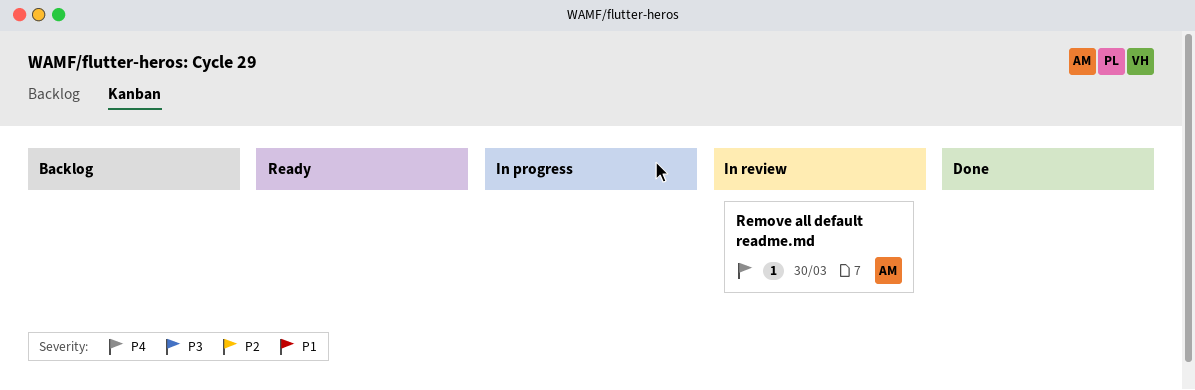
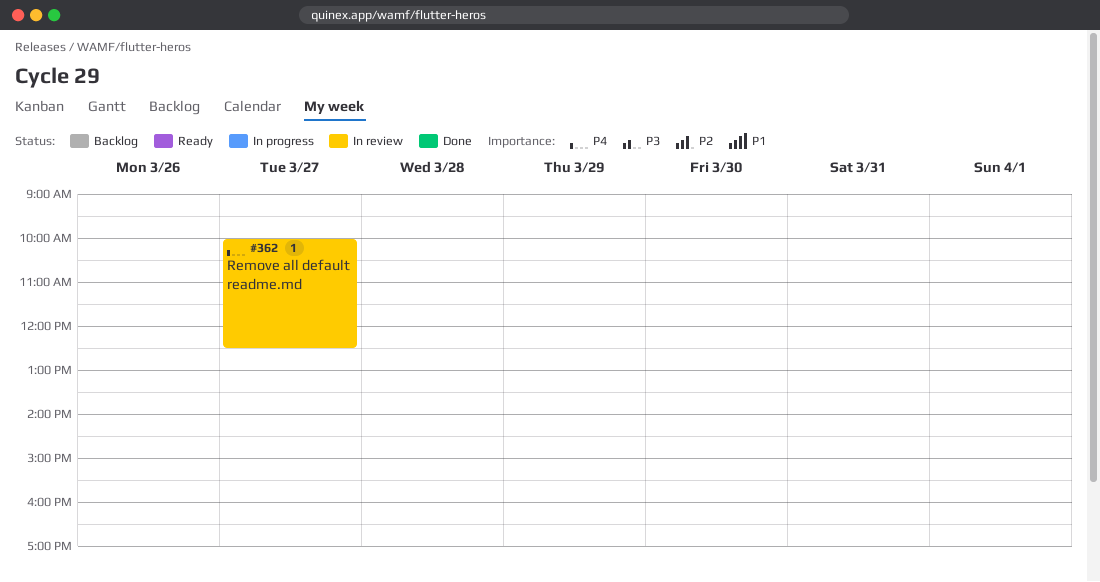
Remove all default readme.md, day: Mar 30 -> Mar 27

